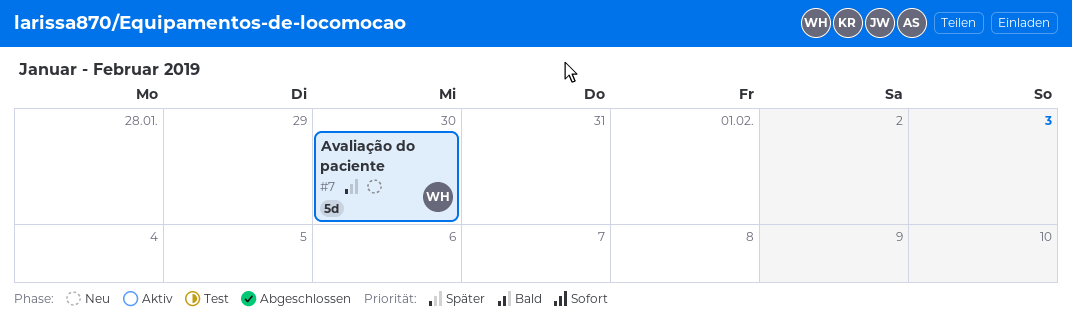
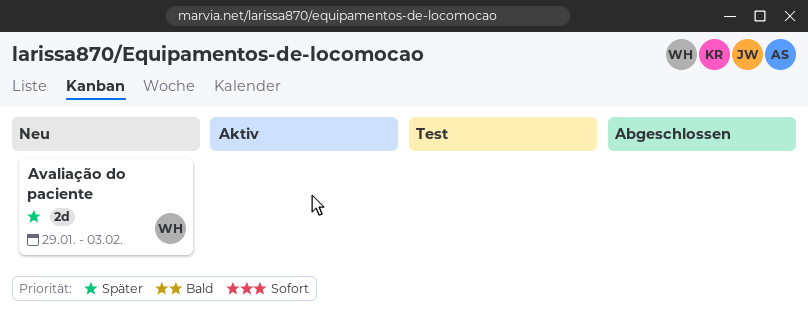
Avaliação do paciente, estimate: 5d -> 2d
Avaliação do paciente, due: Jan 30 -> Feb 3

